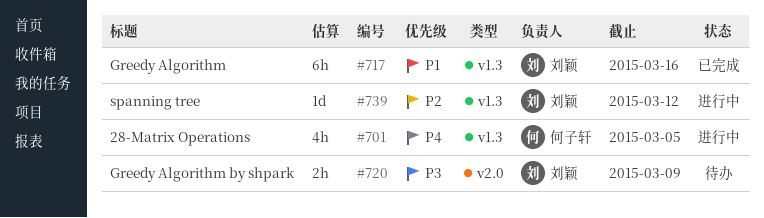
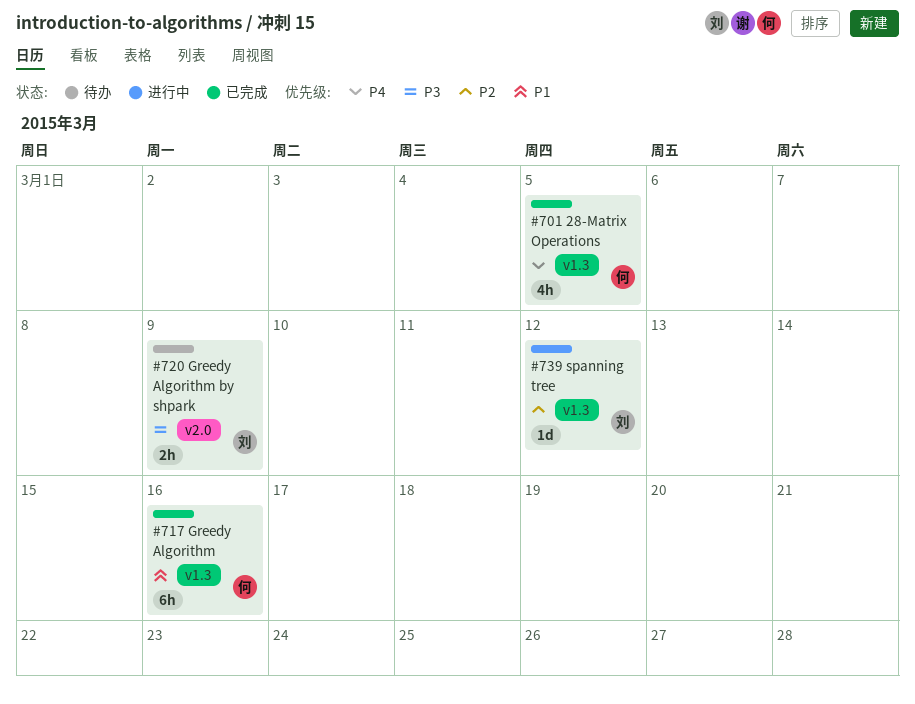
#701, status: 进行中 -> 已完成
#717, owner: 刘颖 -> 何子轩

